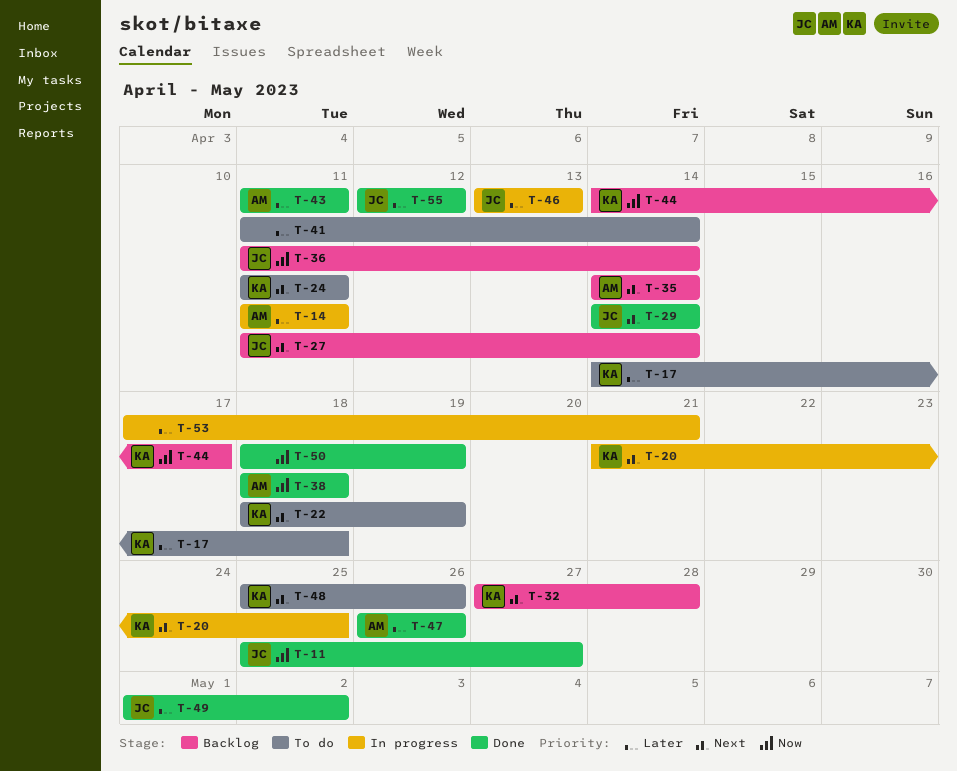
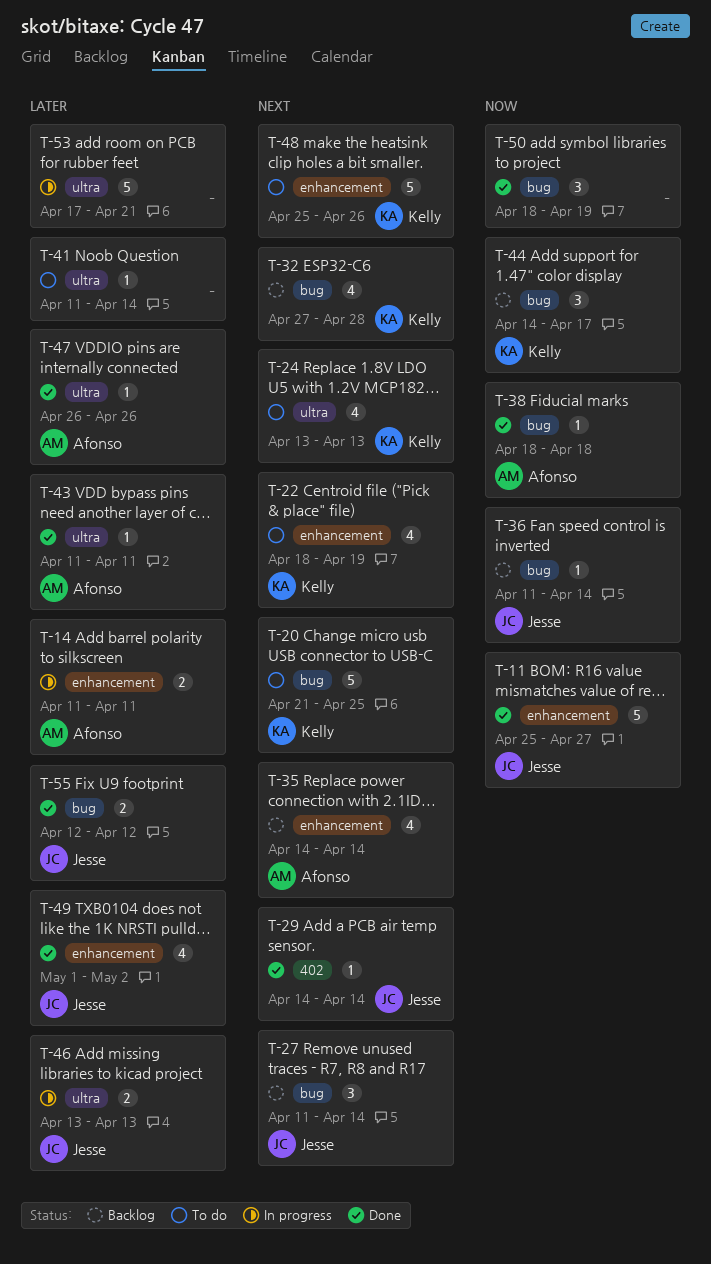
T-17: present -> none
T-20, status: In progress -> To do
T-24, start: Apr 11 -> Apr 13
T-24, due: Apr 11 -> Apr 13

